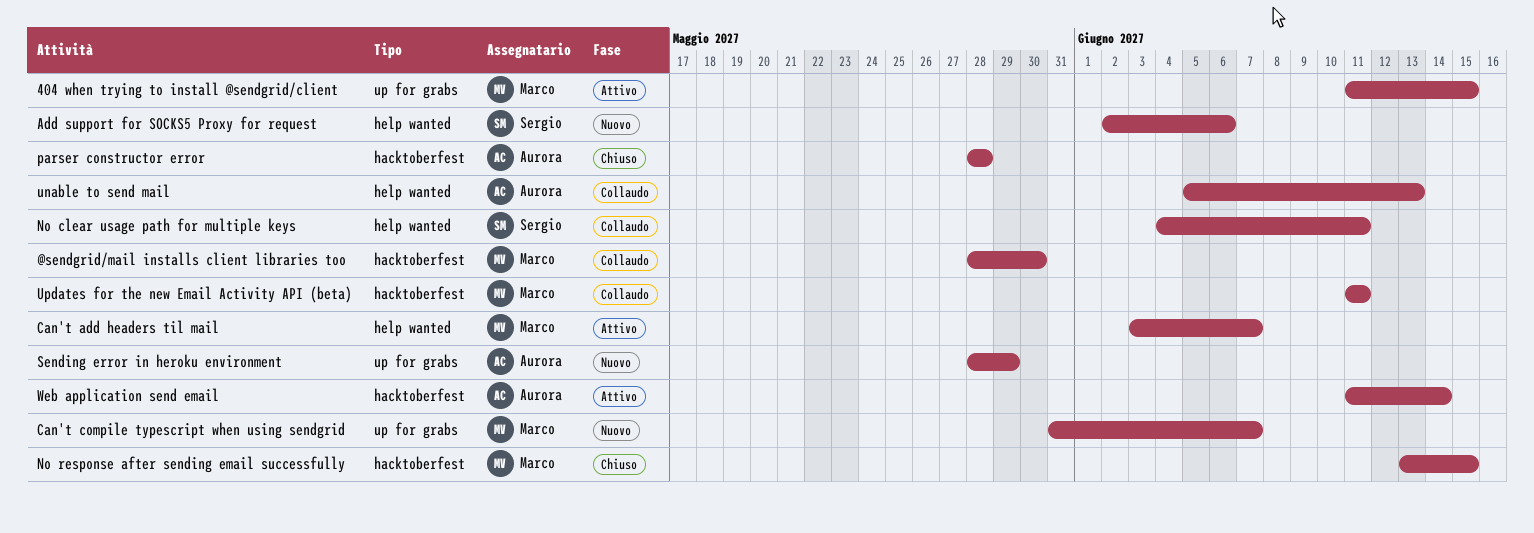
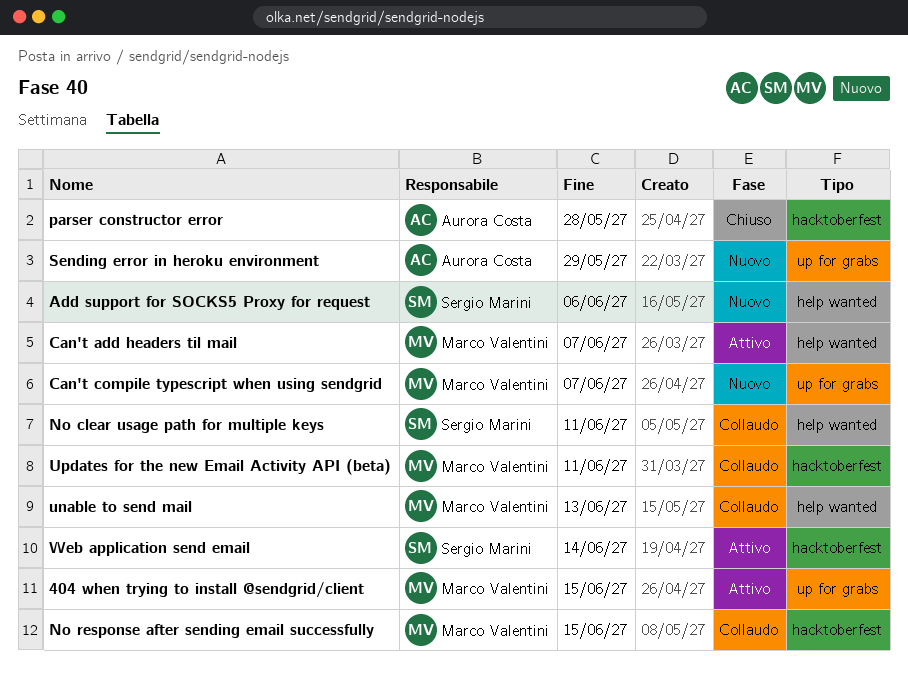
@sendgrid/mail installs client libraries too: present -> none
No response after sending email successfully, status: Chiuso -> Collaudo
unable to send mail, owner: Aurora Costa -> Marco Valentini
Web application send email, owner: Aurora Costa -> Sergio Marini

